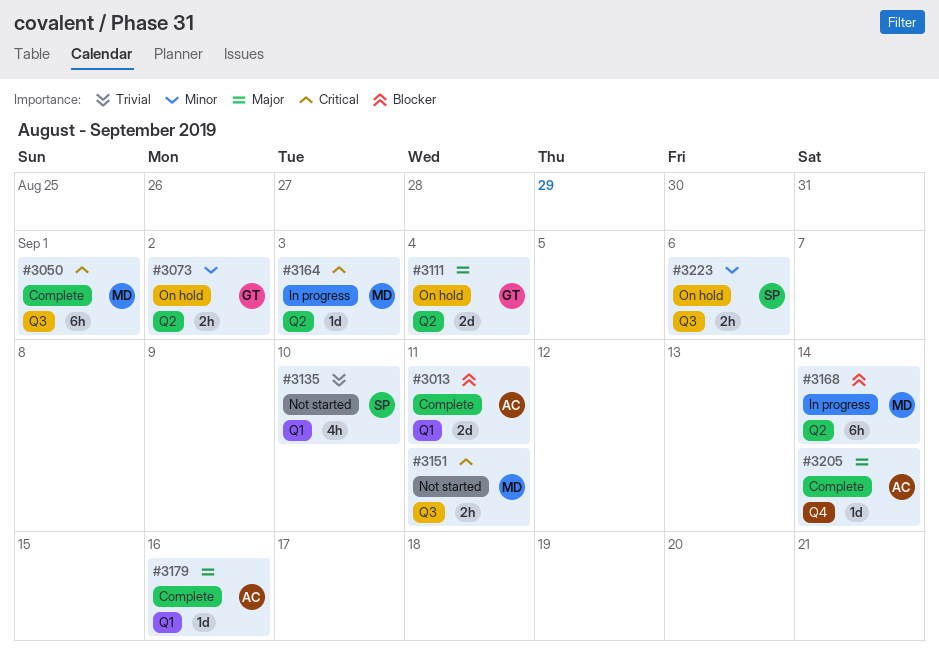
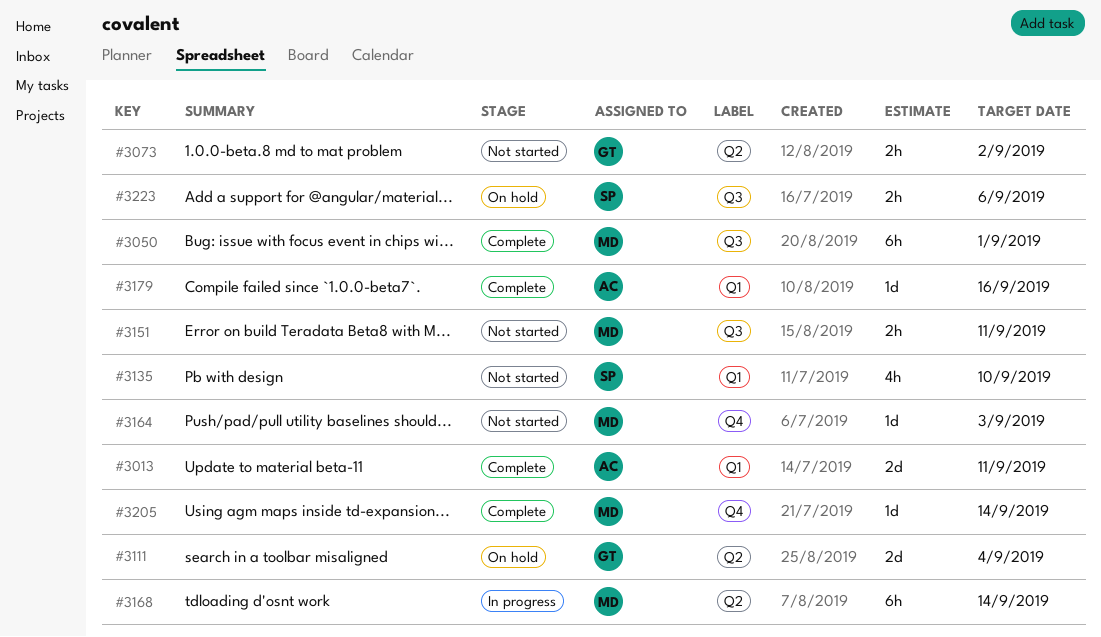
#3073, status: On hold -> Not started
#3164, status: In progress -> Not started
#3164, label: Q2 -> Q4
#3205, owner: AC -> MD

